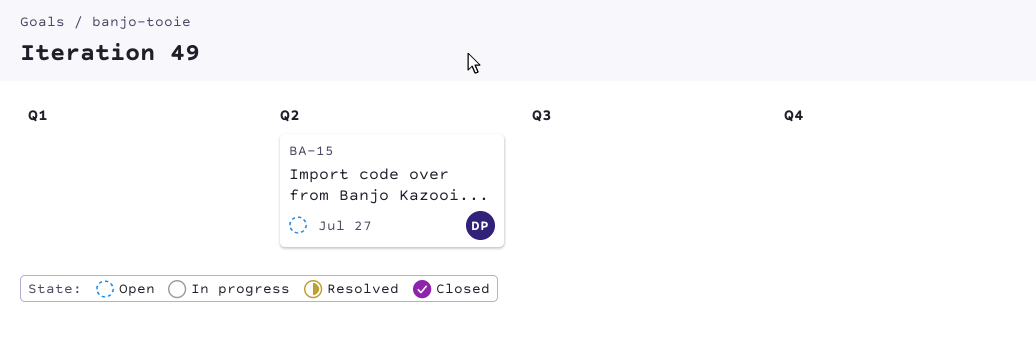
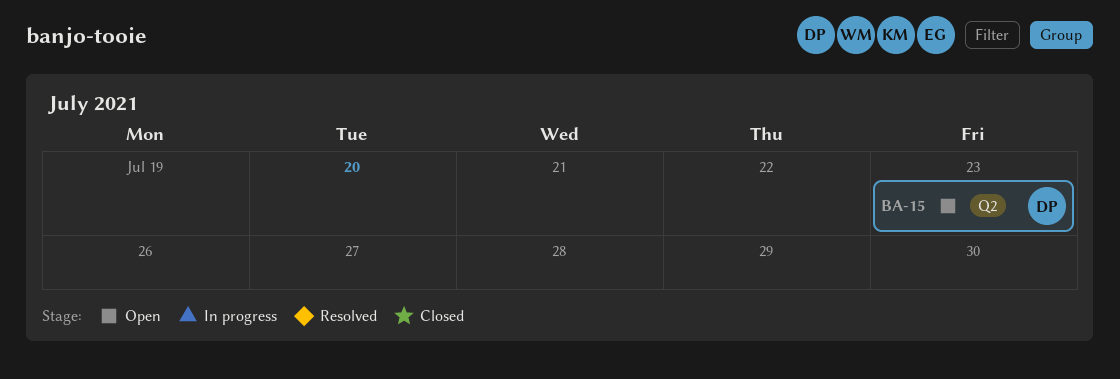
BA-15, due: Jul 27 -> Jul 23

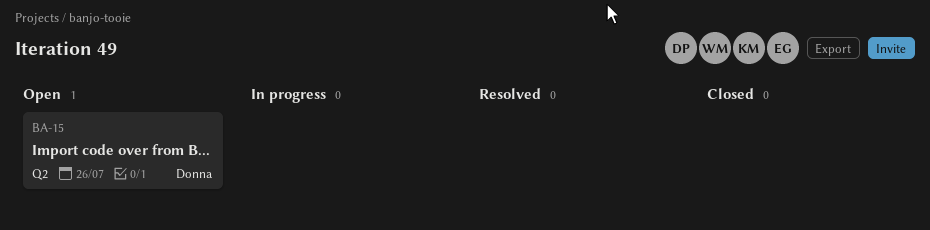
BA-15, due: Jul 23 -> Jul 26

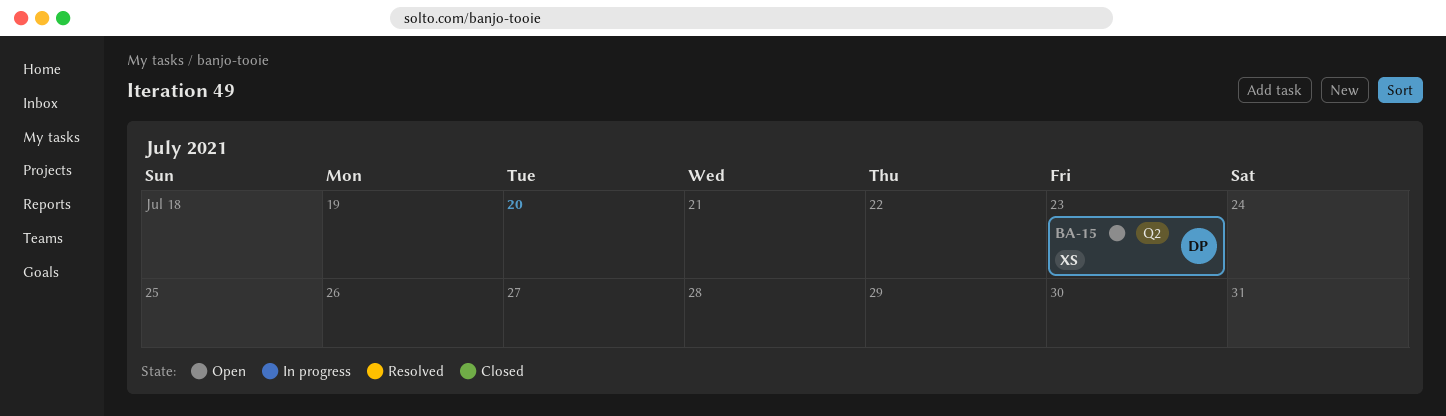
BA-15, due: Jul 26 -> Jul 23

